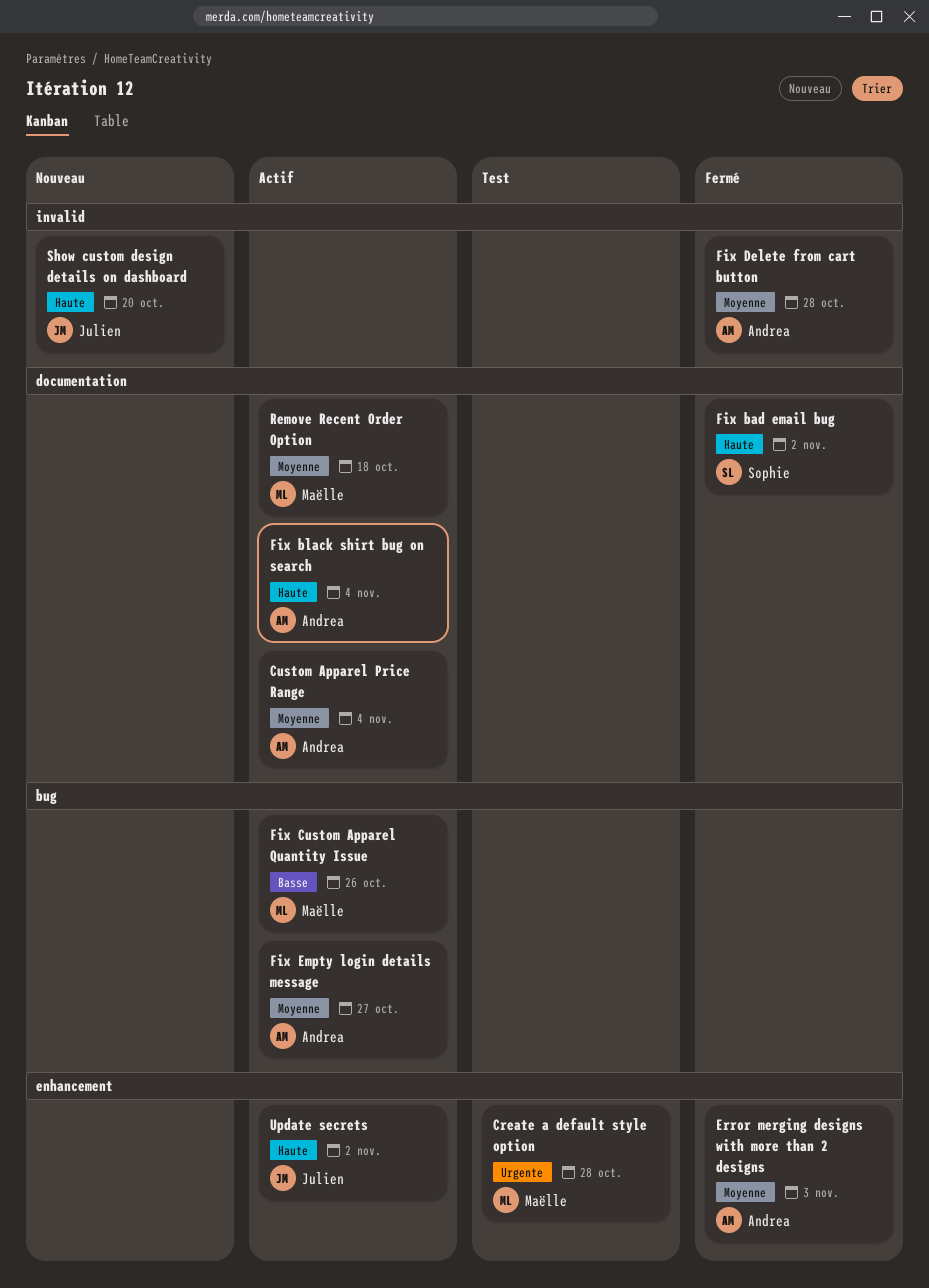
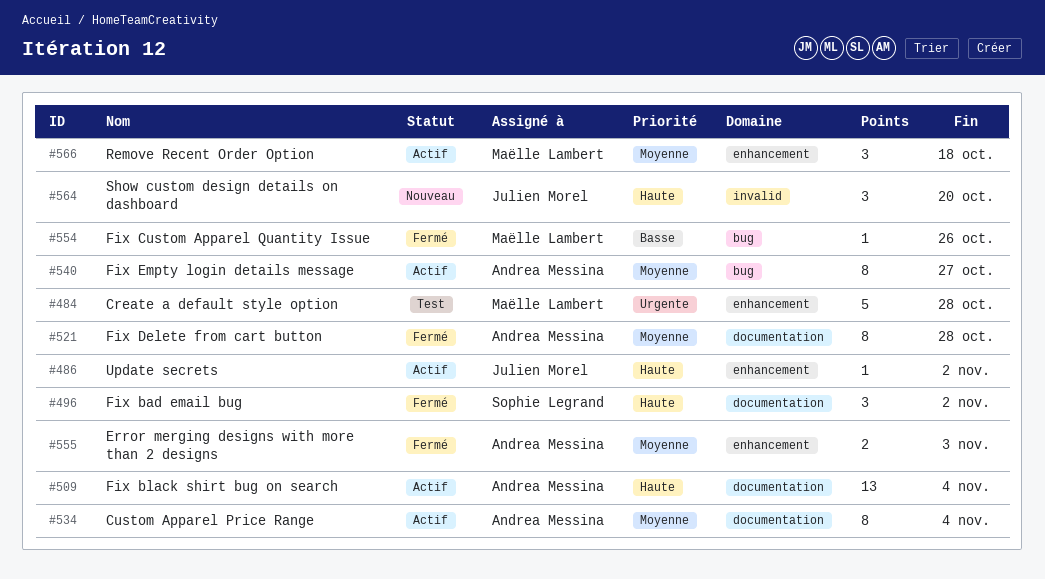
Fix Custom Apparel Quantity Issue, status: Actif -> Fermé
Fix Delete from cart button, label: invalid -> documentation
Remove Recent Order Option, label: documentation -> enhancement

